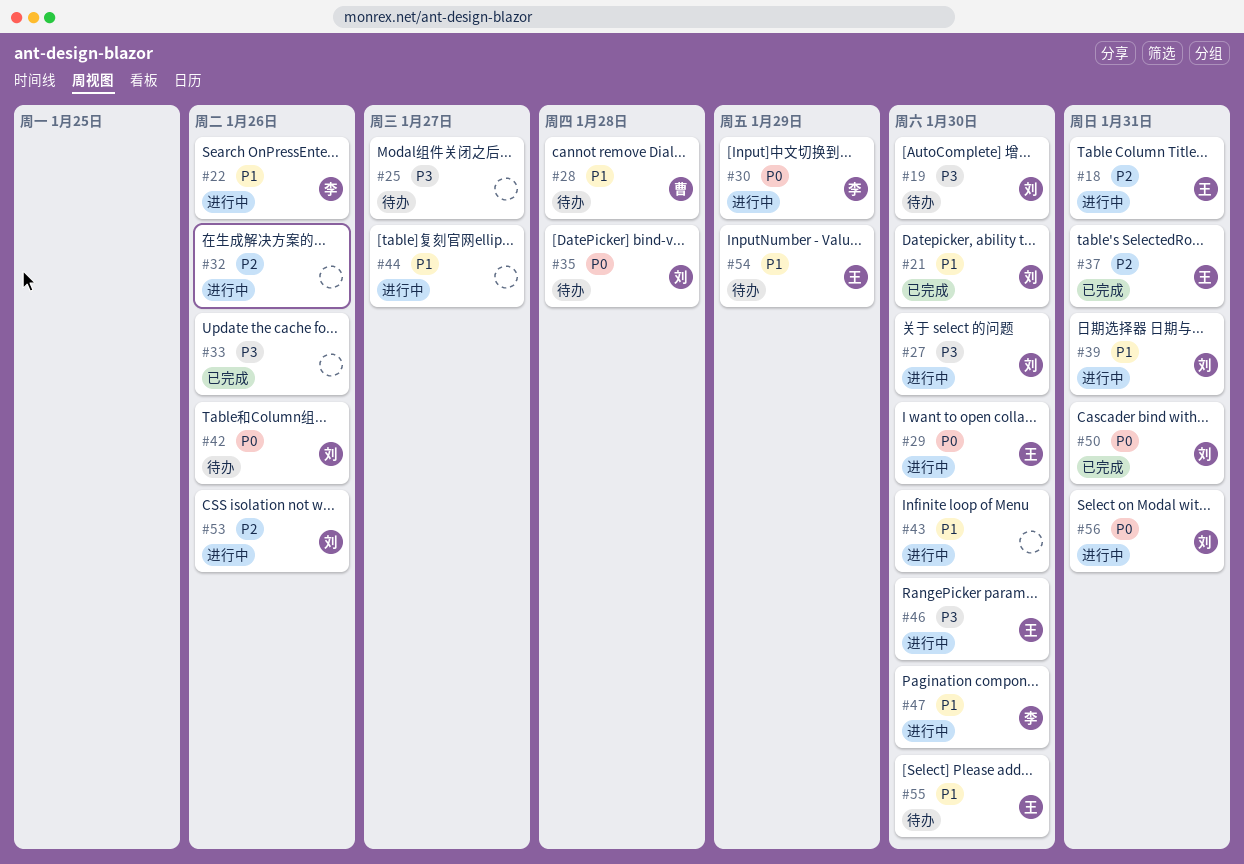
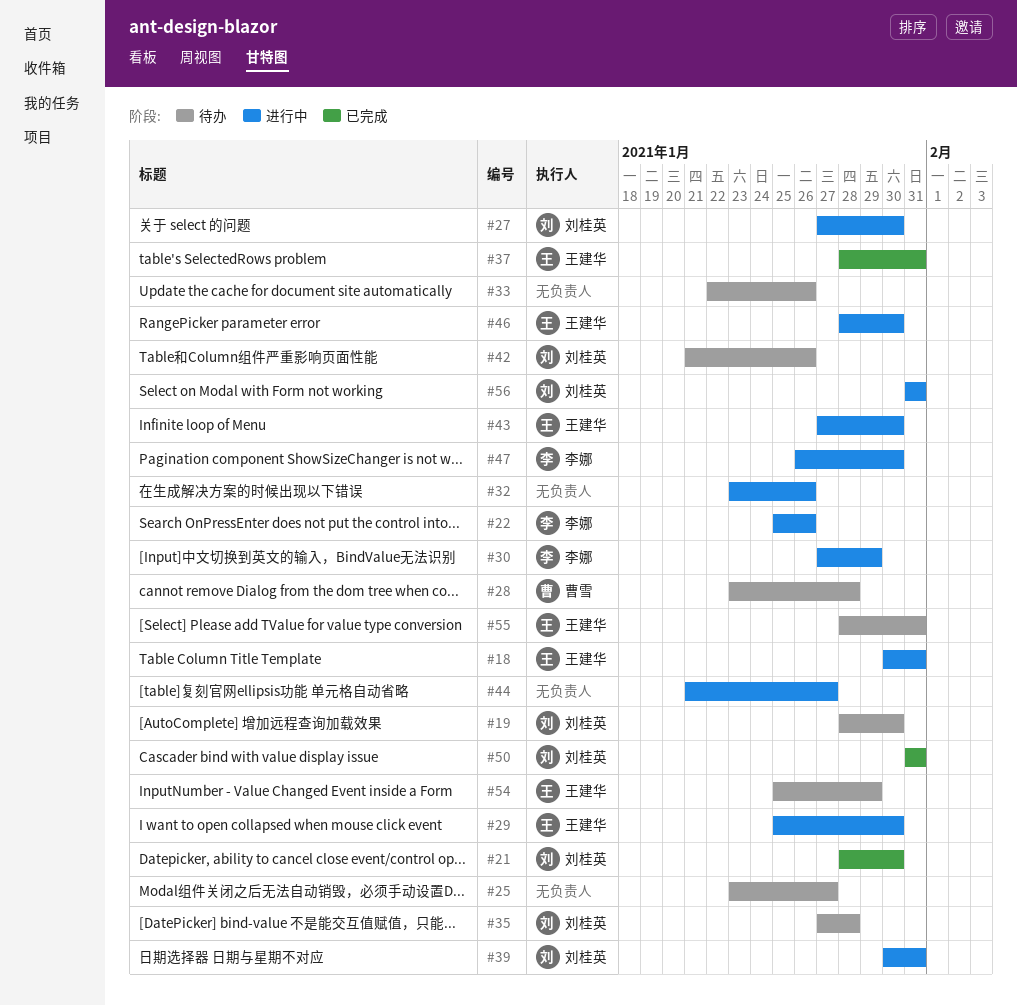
#33, status: 已完成 -> 待办
#43, owner: none -> 王建华
#53: present -> none
#55, due: Jan 30 -> Jan 31

